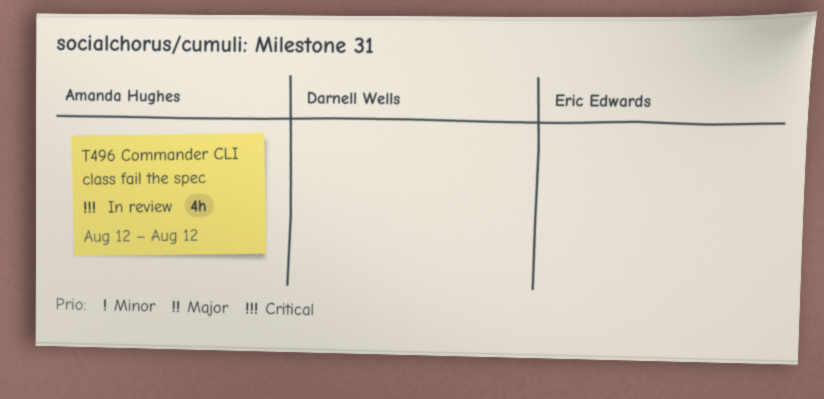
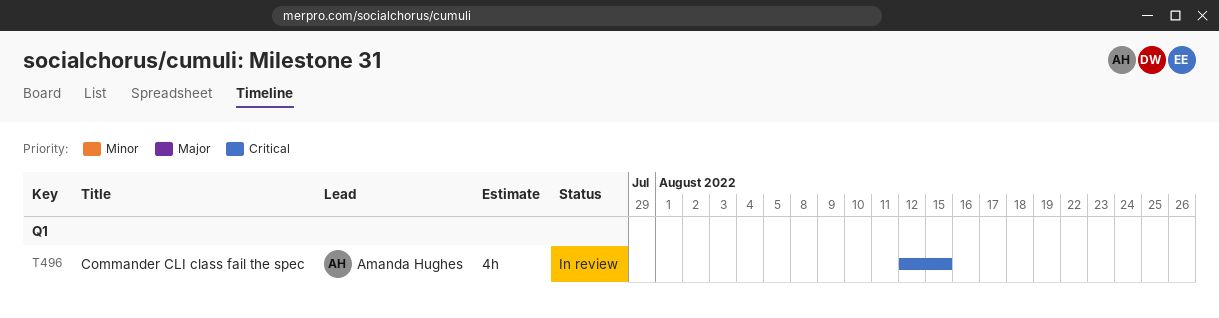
T496, due: Aug 12 -> Aug 15

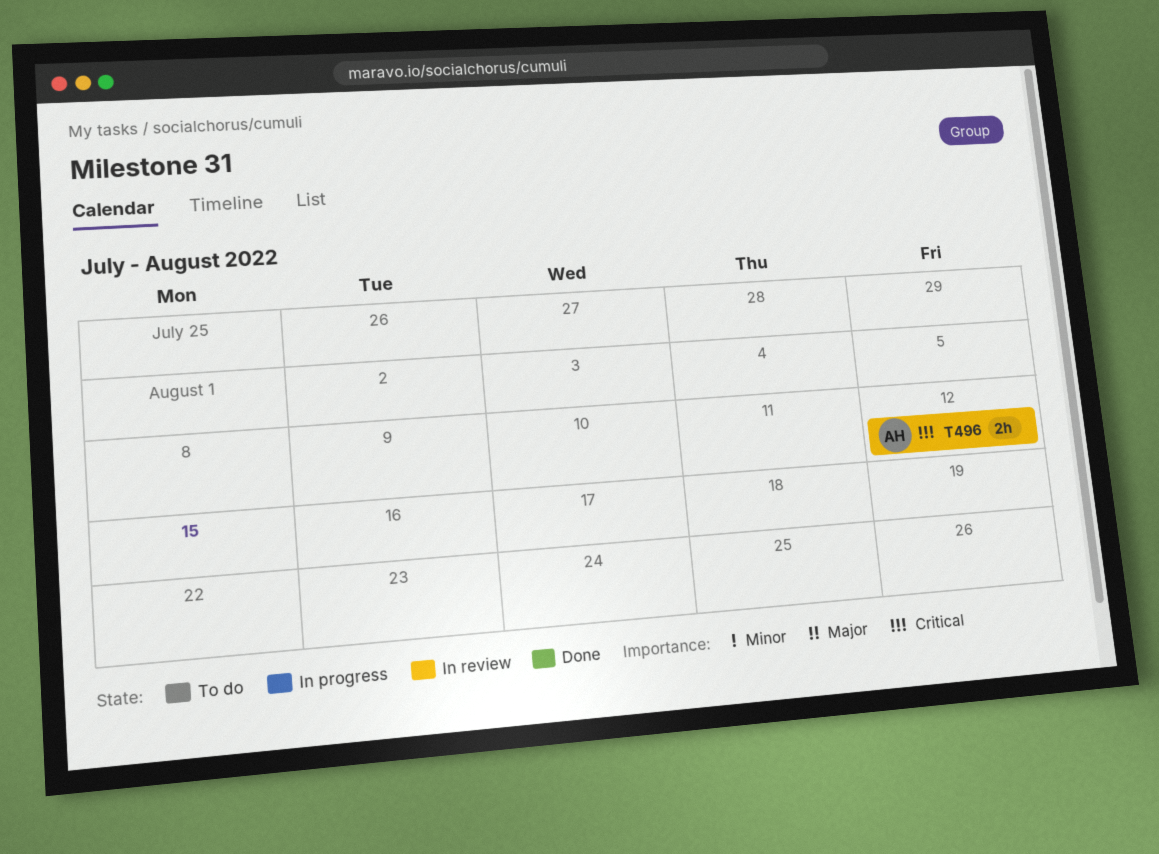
T496, estimate: 4h -> 2h
T496, due: Aug 15 -> Aug 12

